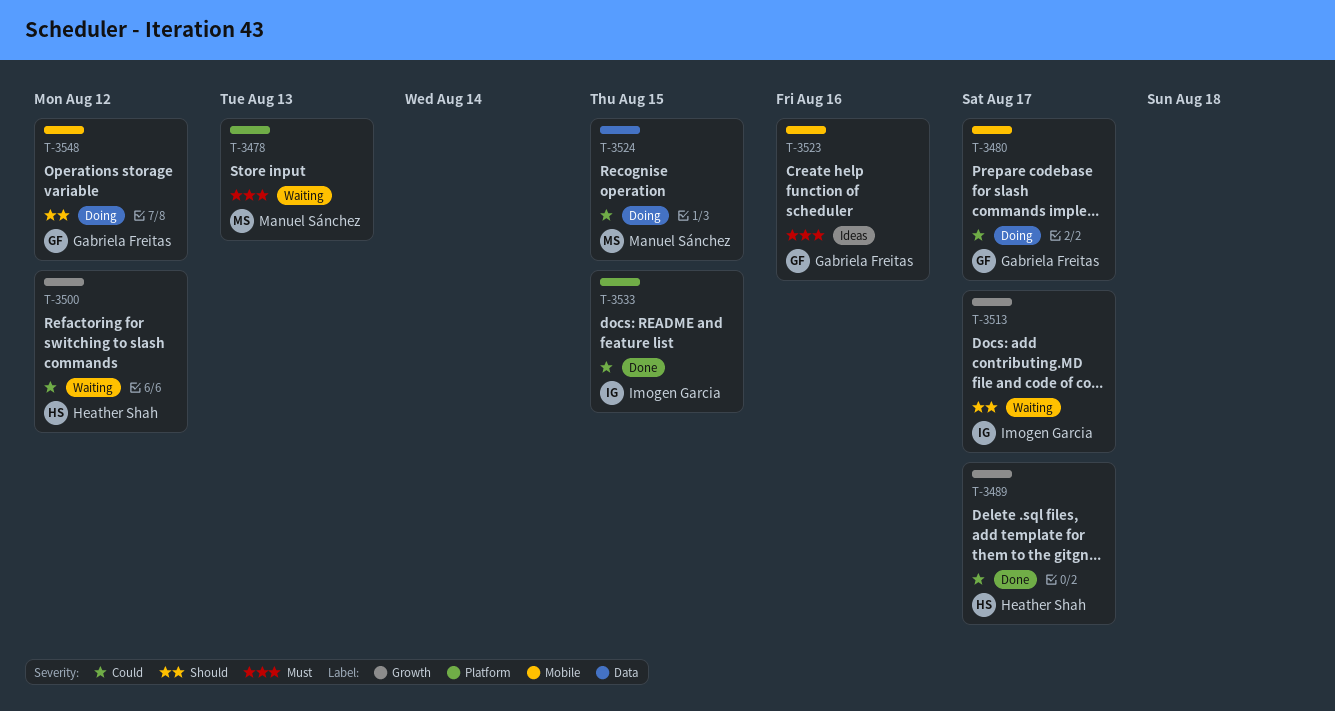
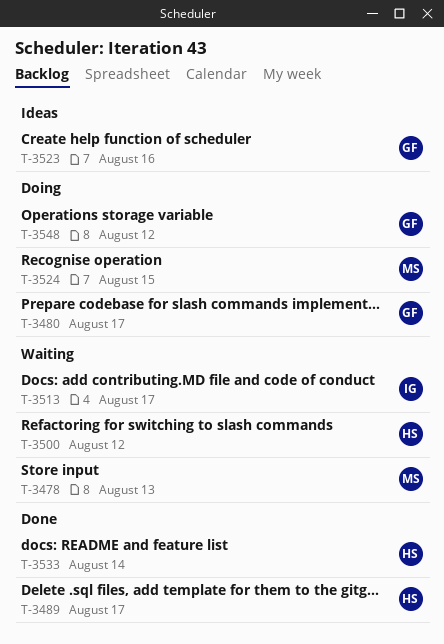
T-3533, owner: Imogen Garcia -> Heather Shah
T-3533, due: Aug 15 -> Aug 14

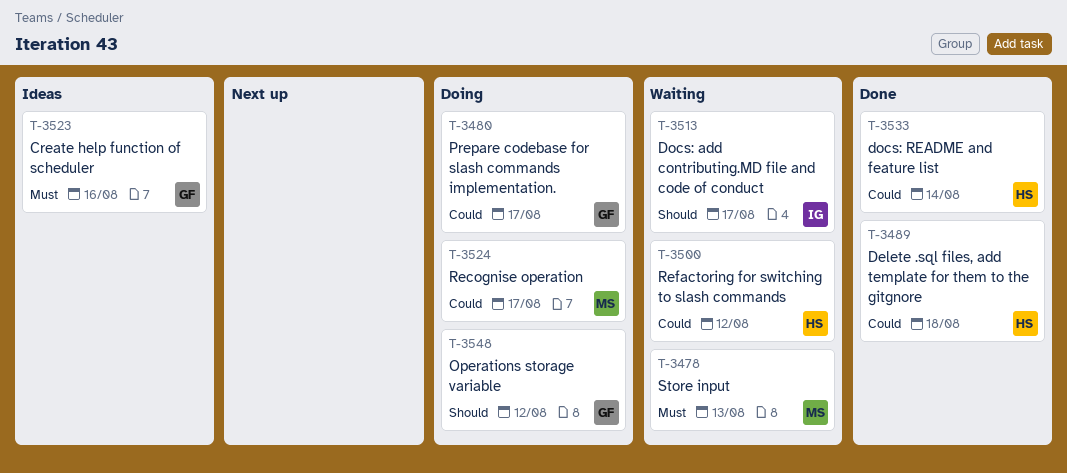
T-3489, due: Aug 17 -> Aug 18
T-3524, due: Aug 15 -> Aug 17

